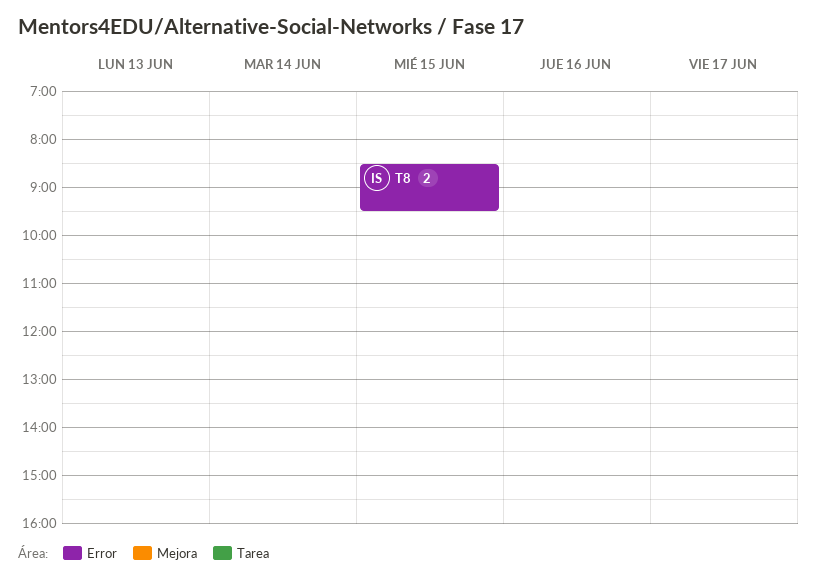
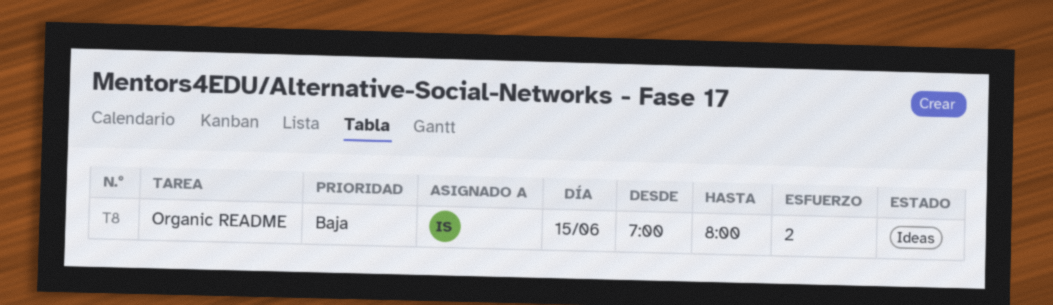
T8, begins: 08:30 -> 07:00
T8, ends: 09:30 -> 08:00

